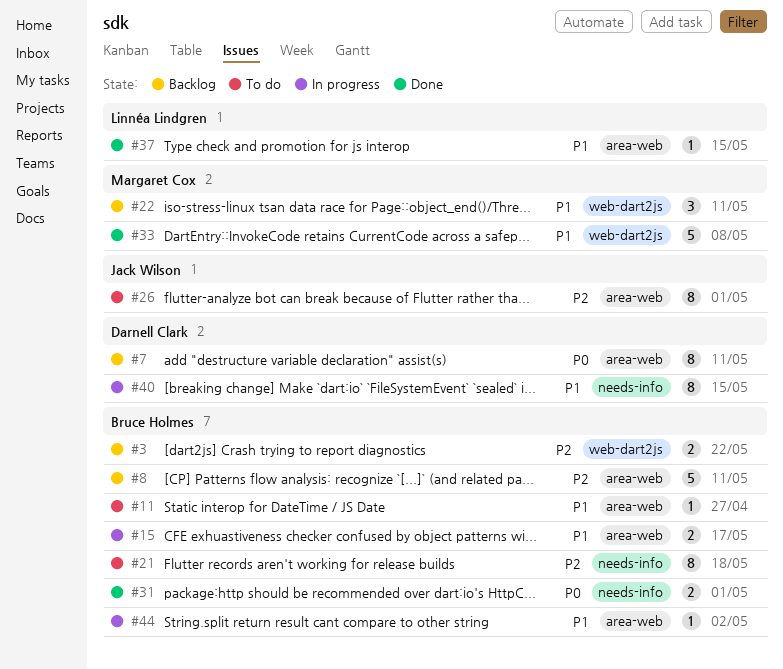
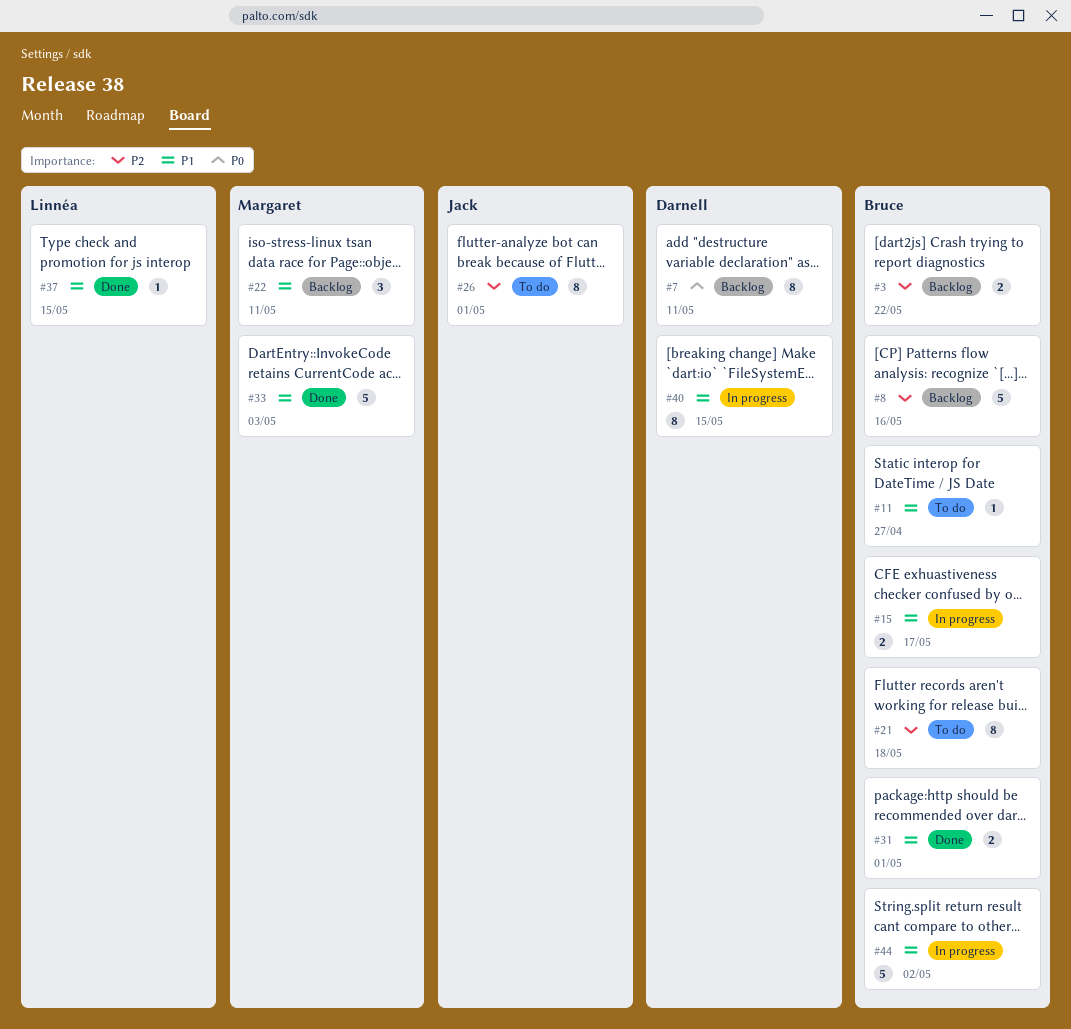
#8, due: May 11 -> May 16
#31, priority: P0 -> P1
#33, due: May 8 -> May 3
#44, estimate: 1 -> 5

